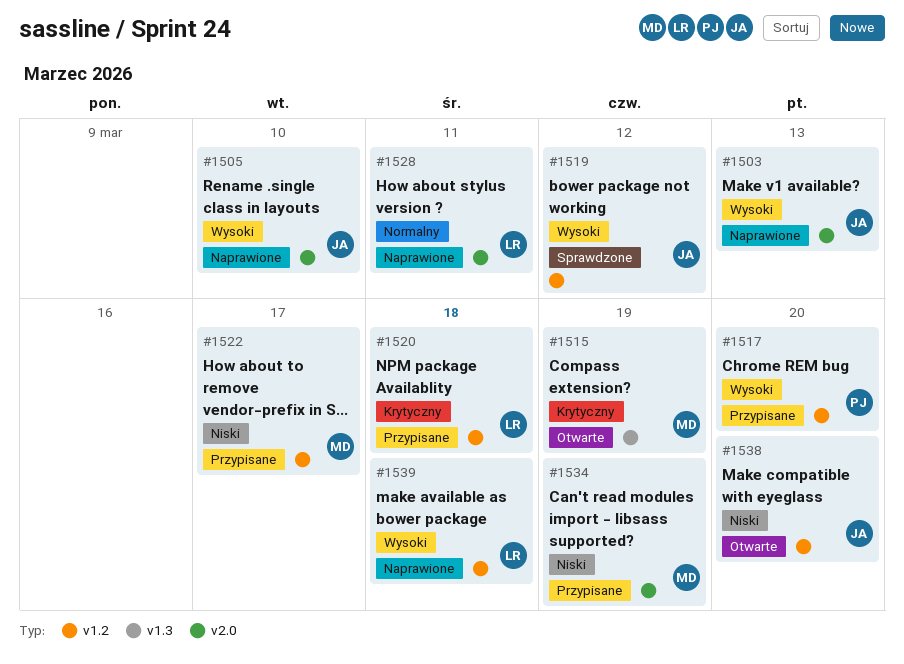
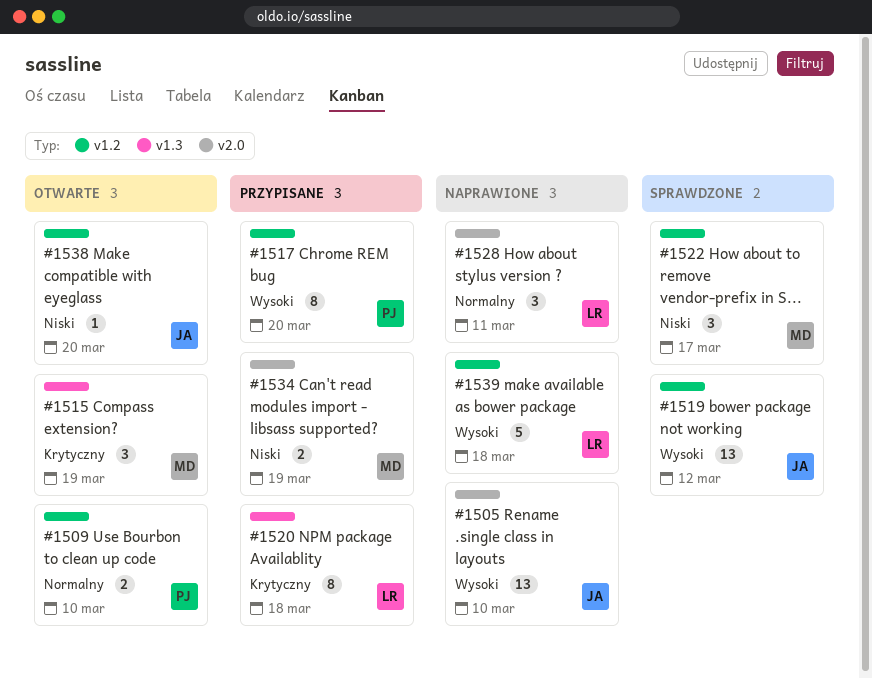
#1503: present -> none
#1509: none -> present
#1520, label: v1.2 -> v1.3
#1522, status: Przypisane -> Sprawdzone

